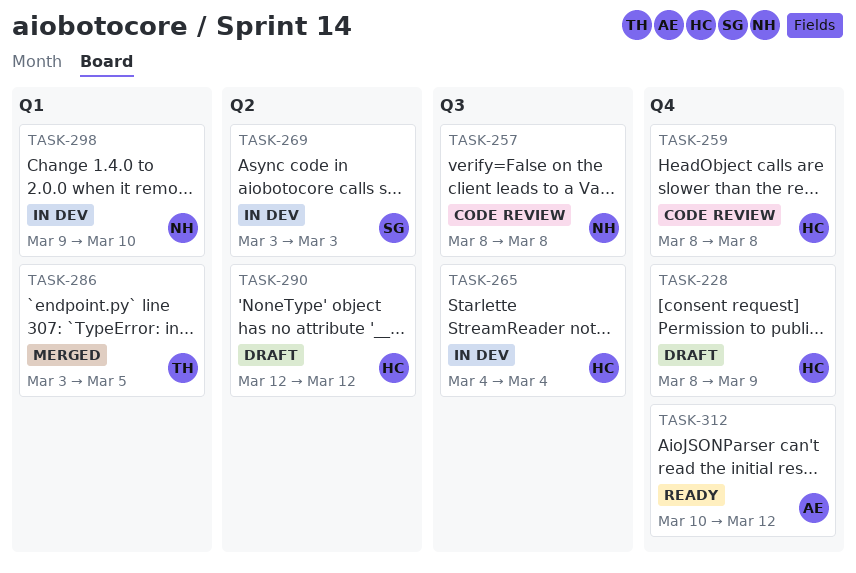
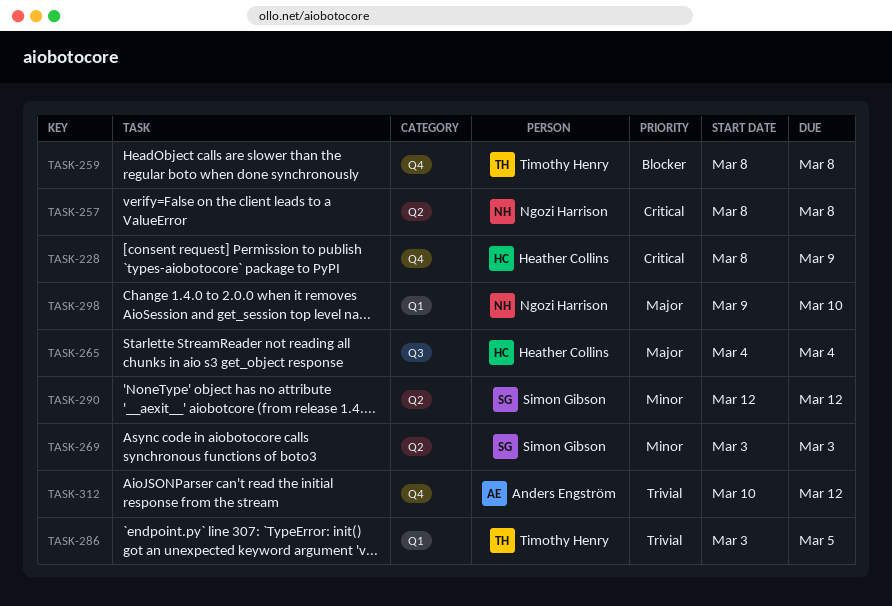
TASK-257, label: Q3 -> Q2
TASK-259, owner: Heather Collins -> Timothy Henry
TASK-290, owner: Heather Collins -> Simon Gibson

